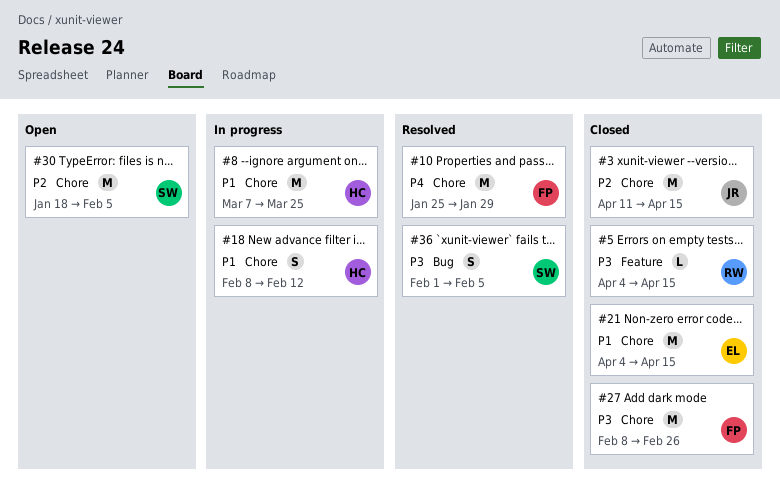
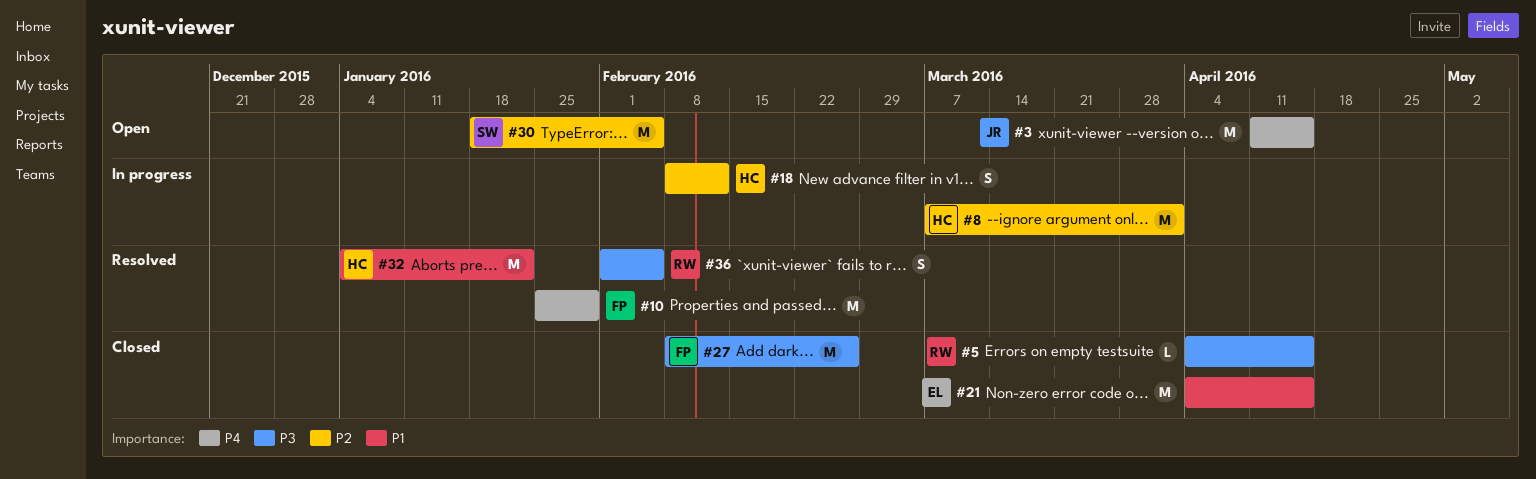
#3, status: Closed -> Open
#3, priority: P2 -> P4
#8, priority: P1 -> P2
#8, due: Mar 25 -> Apr 1
#18, priority: P1 -> P2
#32: none -> present
#36, owner: SW -> RW

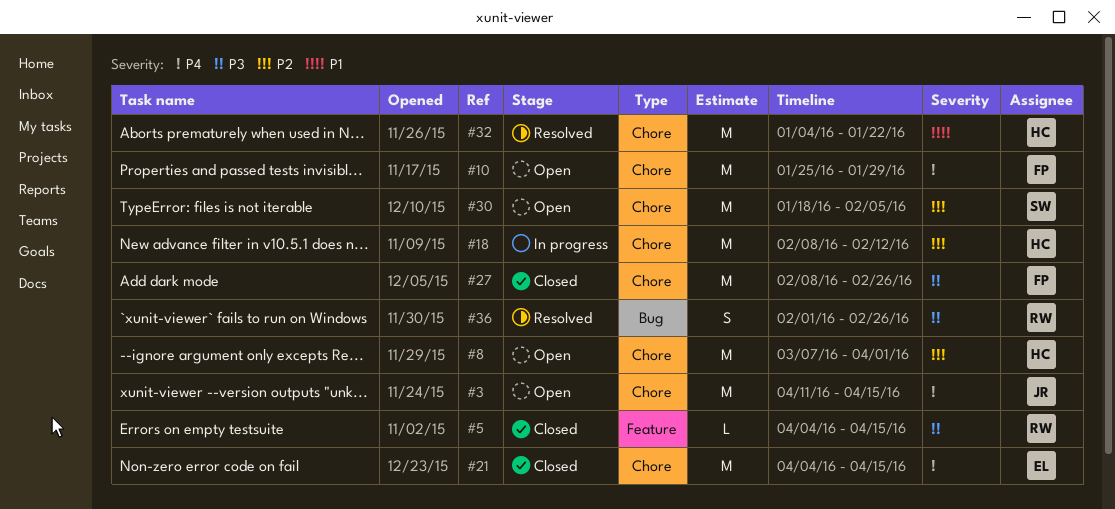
#8, status: In progress -> Open
#10, status: Resolved -> Open
#18, estimate: S -> M
#21, priority: P1 -> P4
#36, due: Feb 5 -> Feb 26

